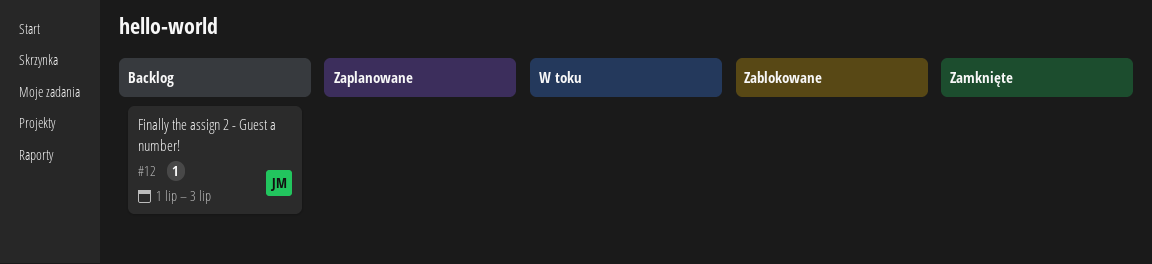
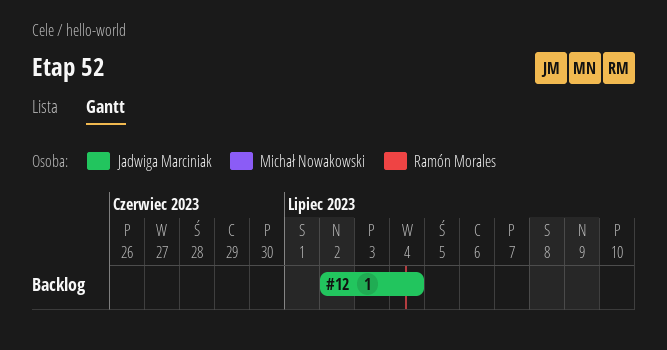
#12, start: Jul 1 -> Jul 2
#12, due: Jul 3 -> Jul 4

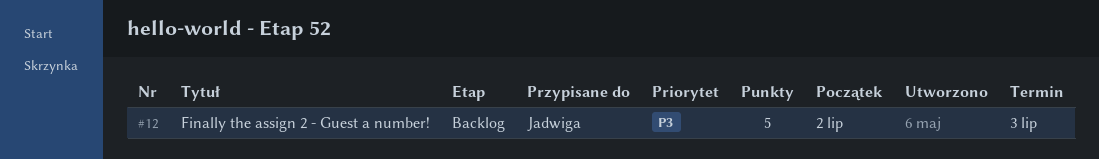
#12, estimate: 1 -> 5
#12, due: Jul 4 -> Jul 3

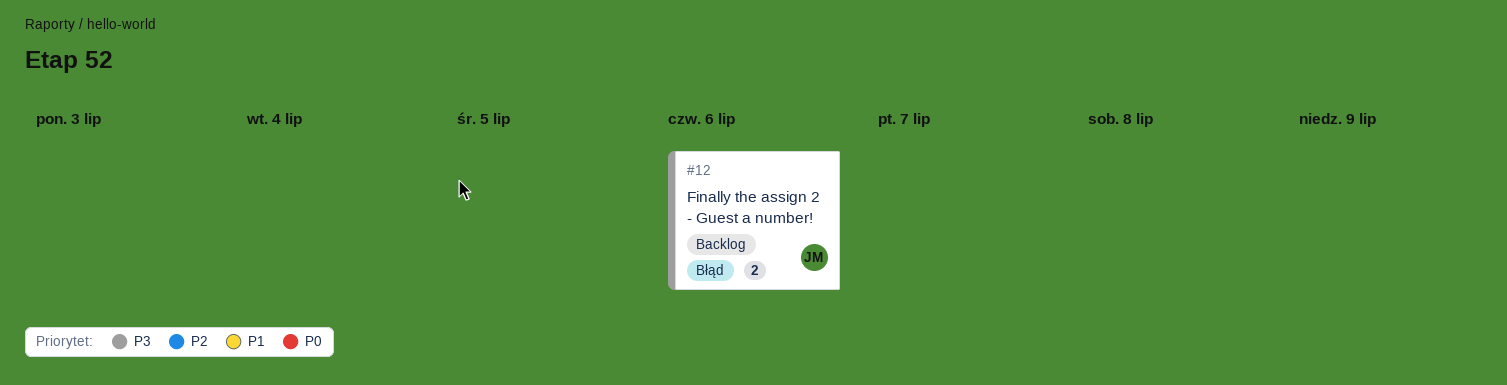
#12, estimate: 5 -> 2
#12, due: Jul 3 -> Jul 6

